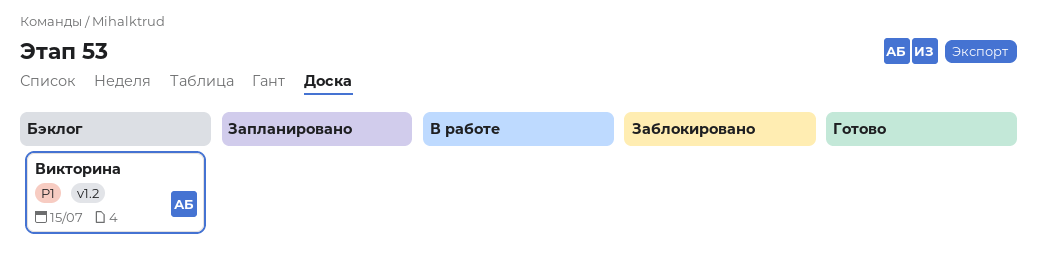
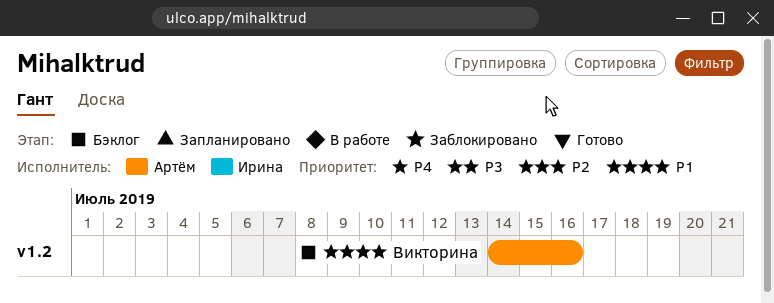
Викторина, due: Jul 15 -> Jul 16

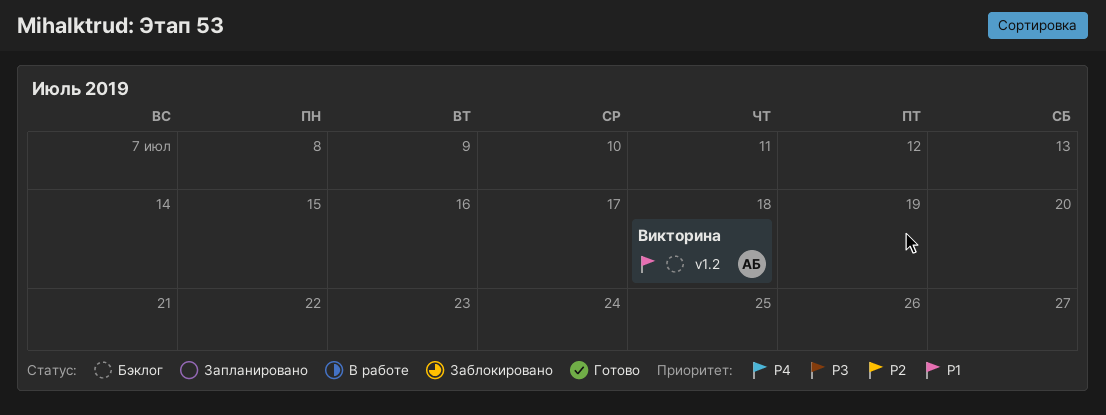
Викторина, due: Jul 16 -> Jul 18

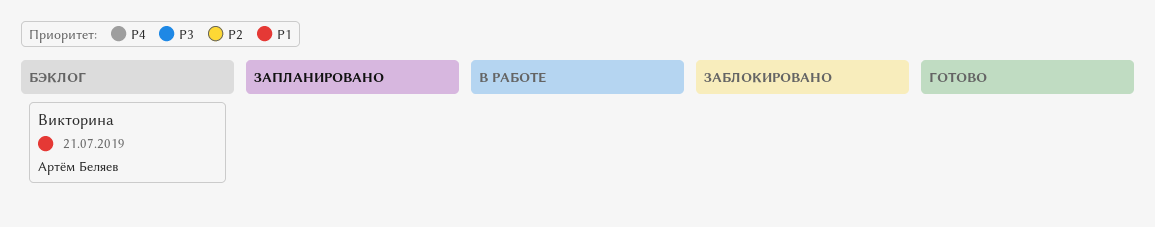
Викторина, due: Jul 18 -> Jul 21

